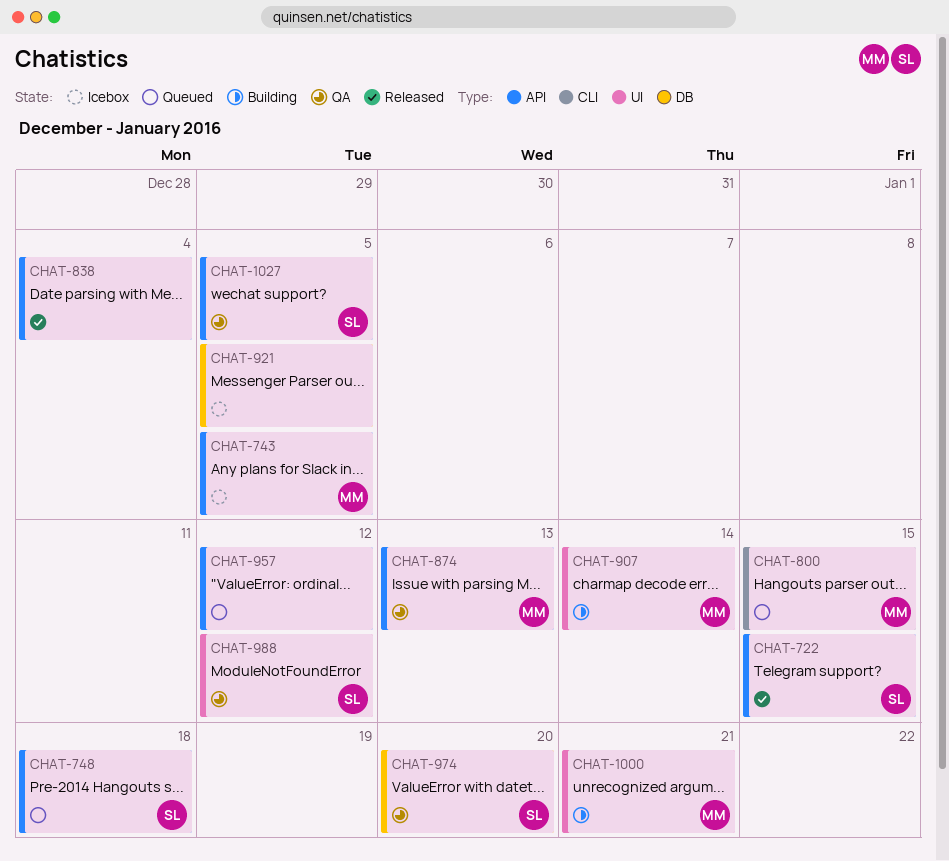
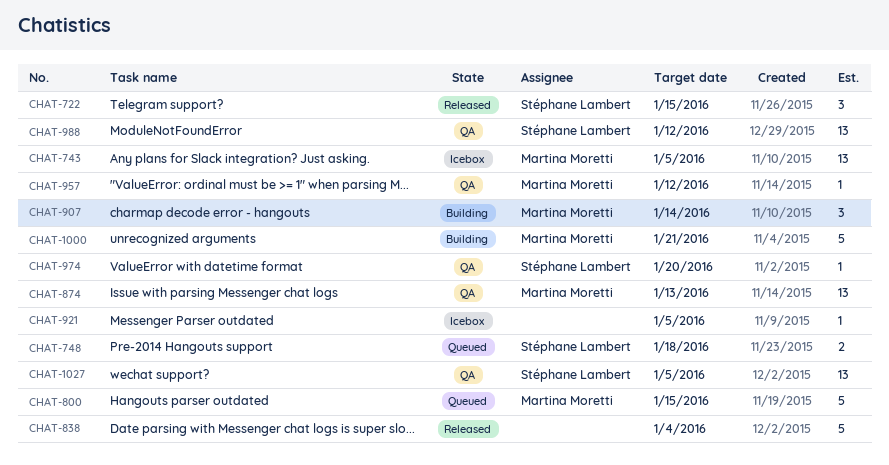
CHAT-957, status: Queued -> QA
CHAT-957, owner: none -> Martina Moretti

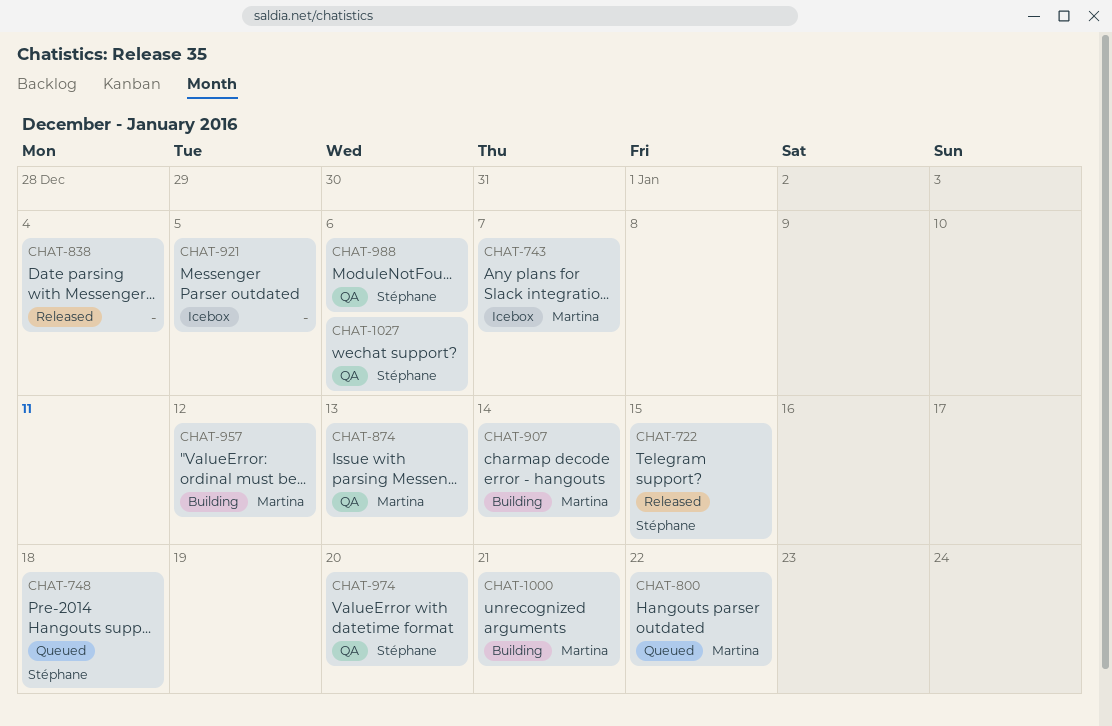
CHAT-743, due: Jan 5 -> Jan 7
CHAT-800, due: Jan 15 -> Jan 22
CHAT-957, status: QA -> Building
CHAT-988, due: Jan 12 -> Jan 6
CHAT-1027, due: Jan 5 -> Jan 6

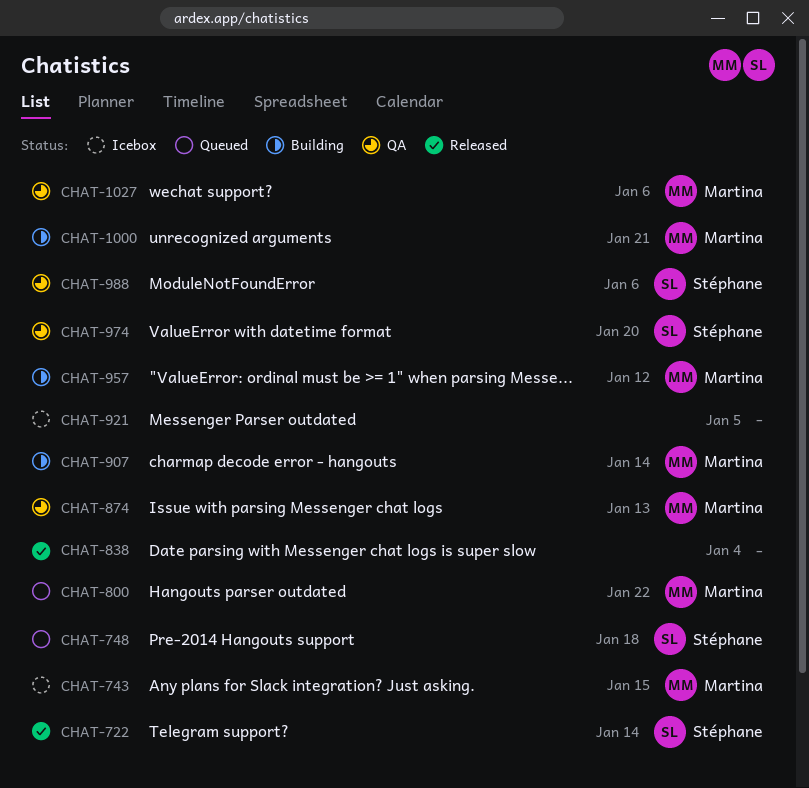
CHAT-722, due: Jan 15 -> Jan 14
CHAT-743, due: Jan 7 -> Jan 15
CHAT-1027, owner: Stéphane -> Martina

